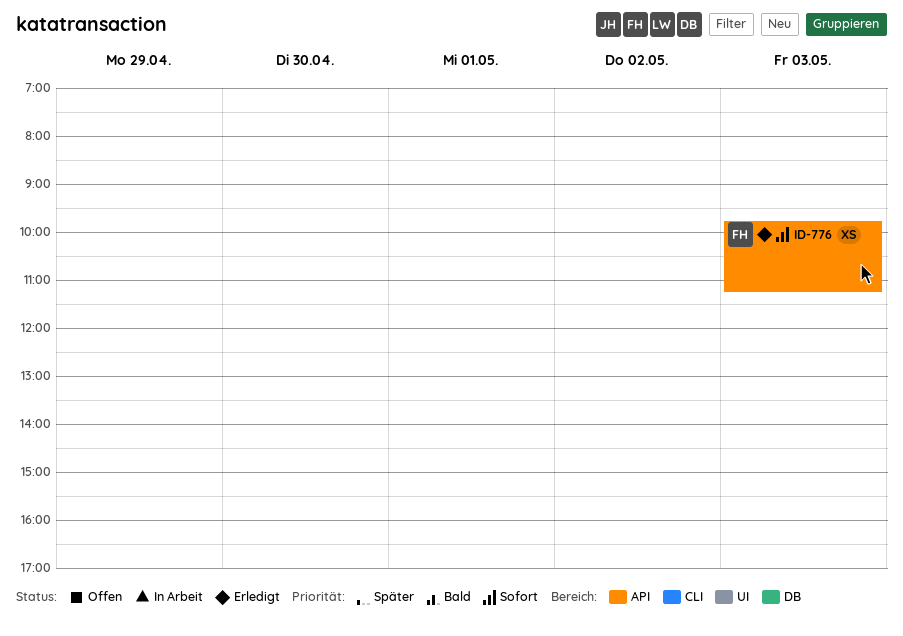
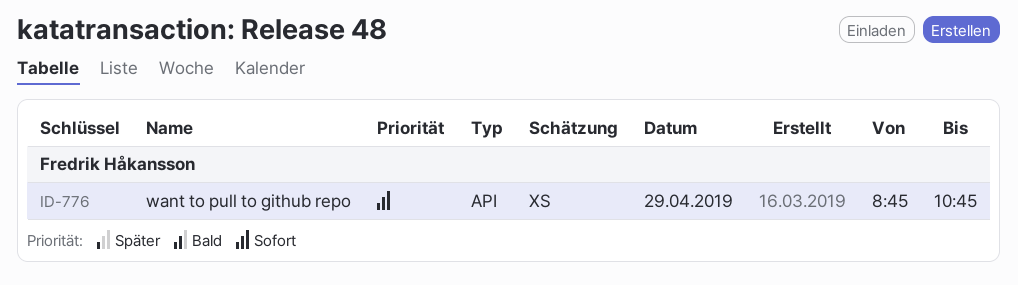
ID-776, day: May 3 -> Apr 29
ID-776, begins: 09:45 -> 08:45
ID-776, ends: 11:15 -> 10:45

